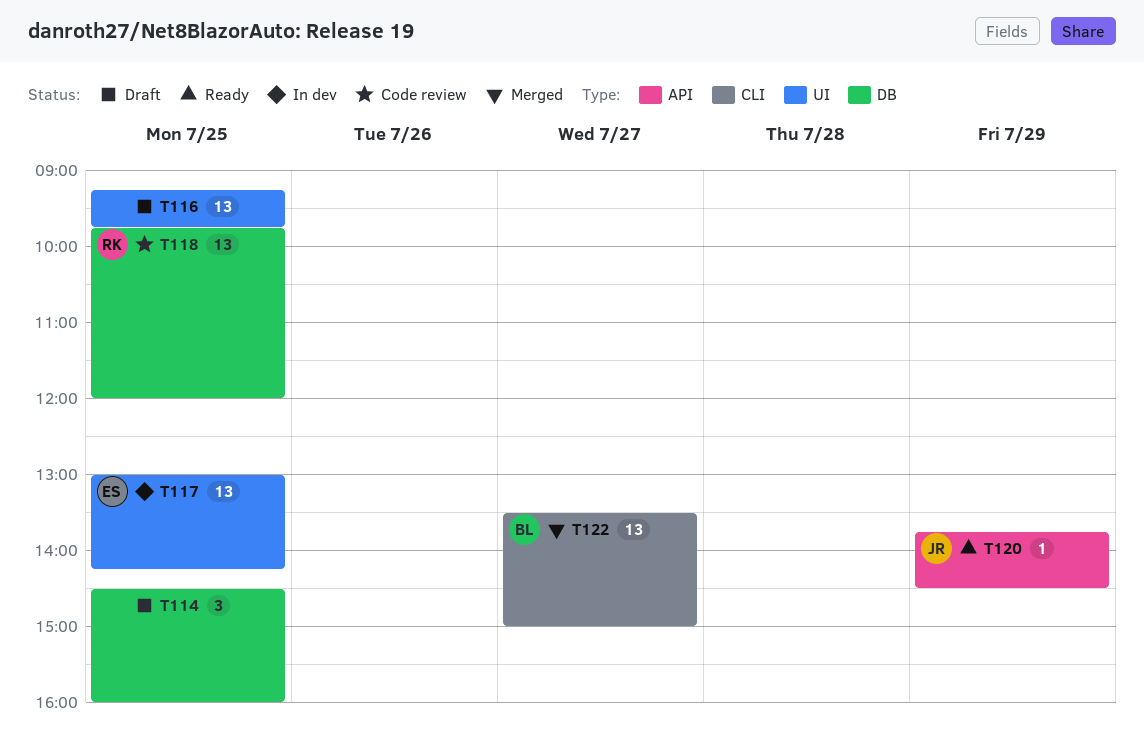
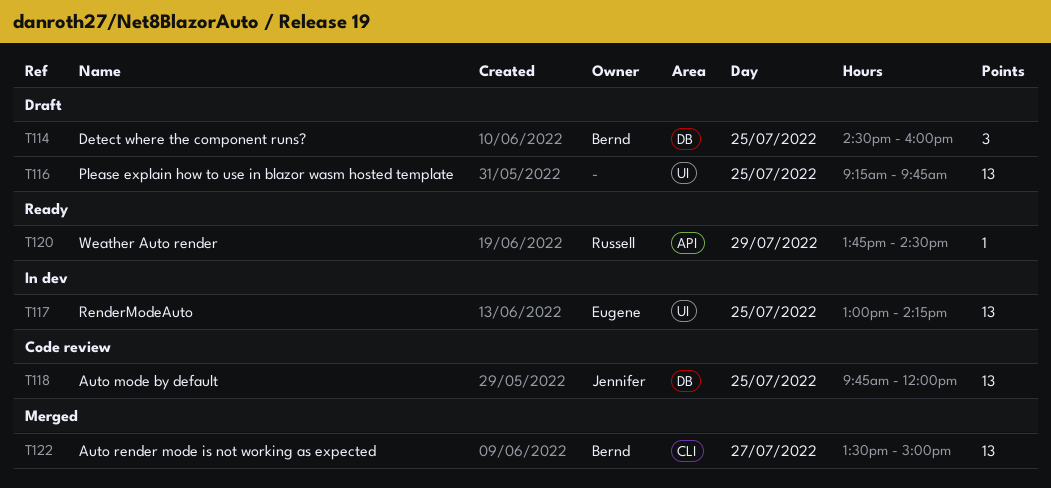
T114, owner: none -> Bernd
T118, owner: Russell -> Jennifer
T120, owner: Jennifer -> Russell

